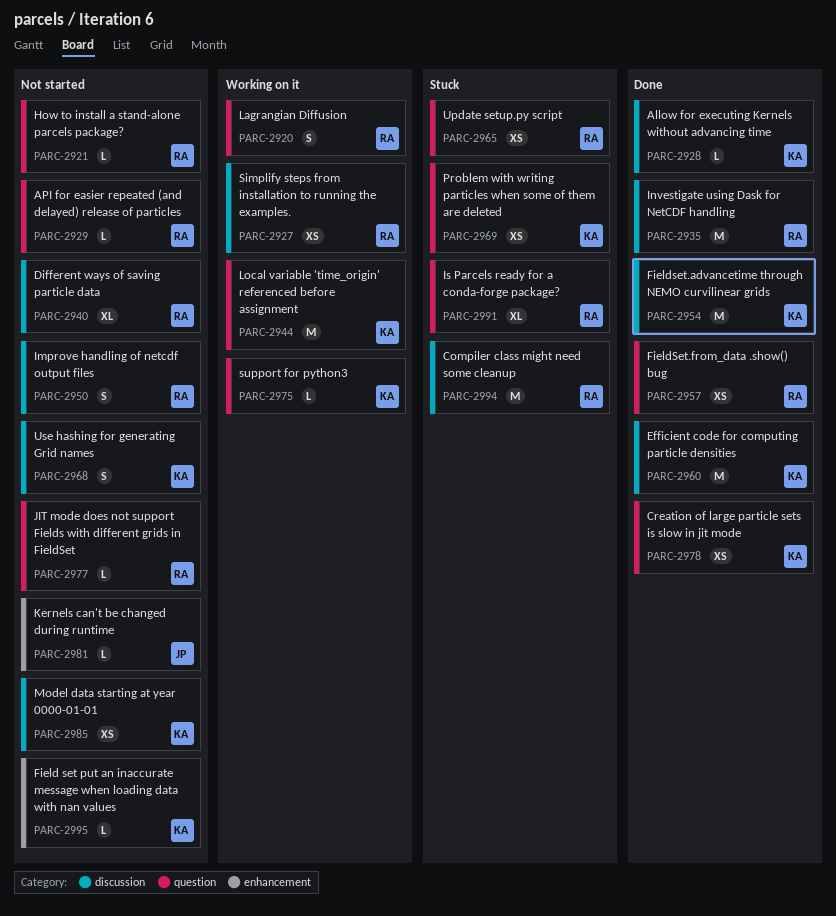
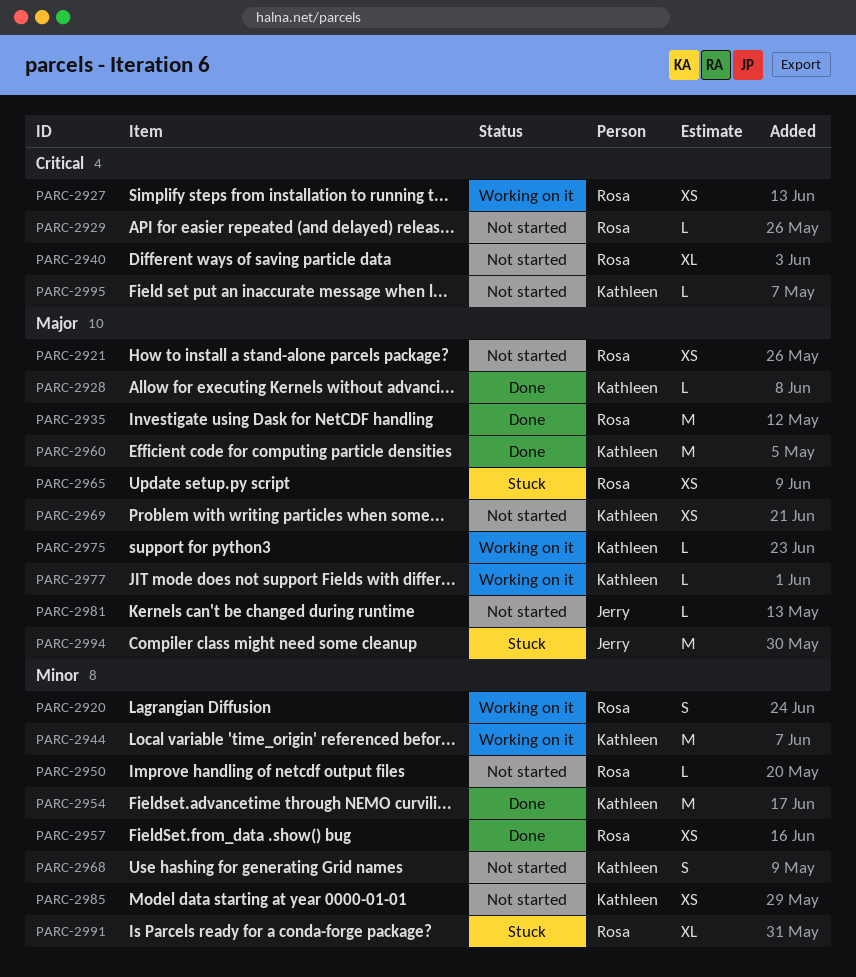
PARC-2921, estimate: L -> XS
PARC-2950, estimate: S -> L
PARC-2969, status: Stuck -> Not started
PARC-2977, status: Not started -> Working on it
PARC-2977, owner: Rosa -> Kathleen
PARC-2978: present -> none
PARC-2994, owner: Rosa -> Jerry

